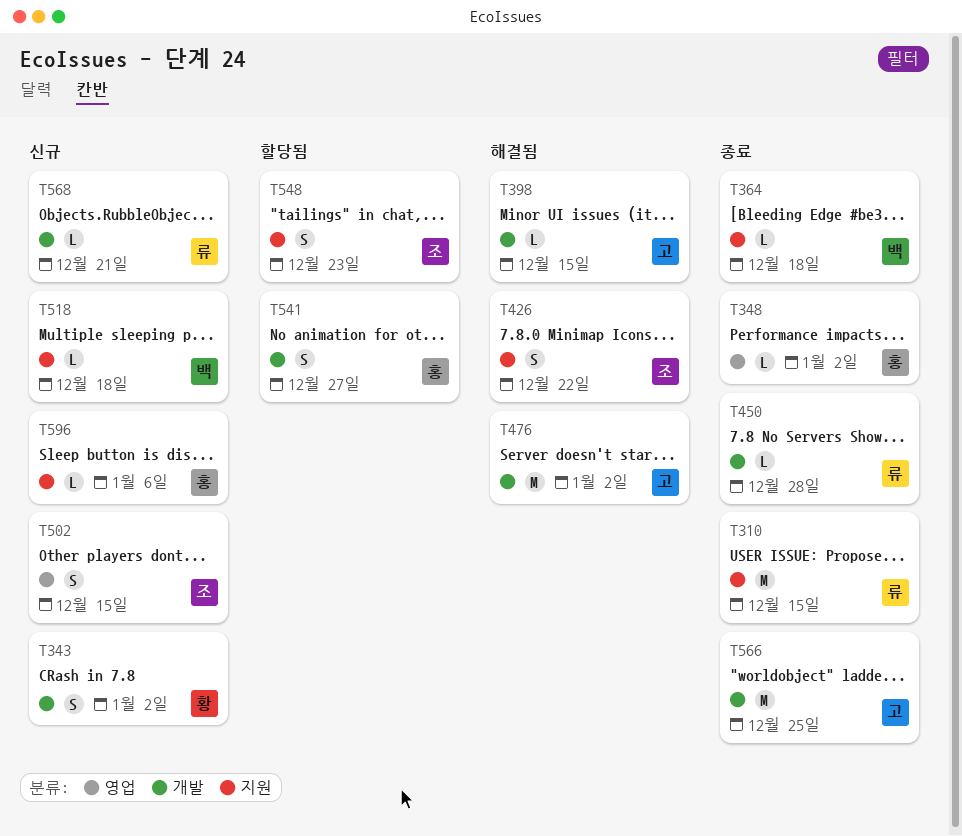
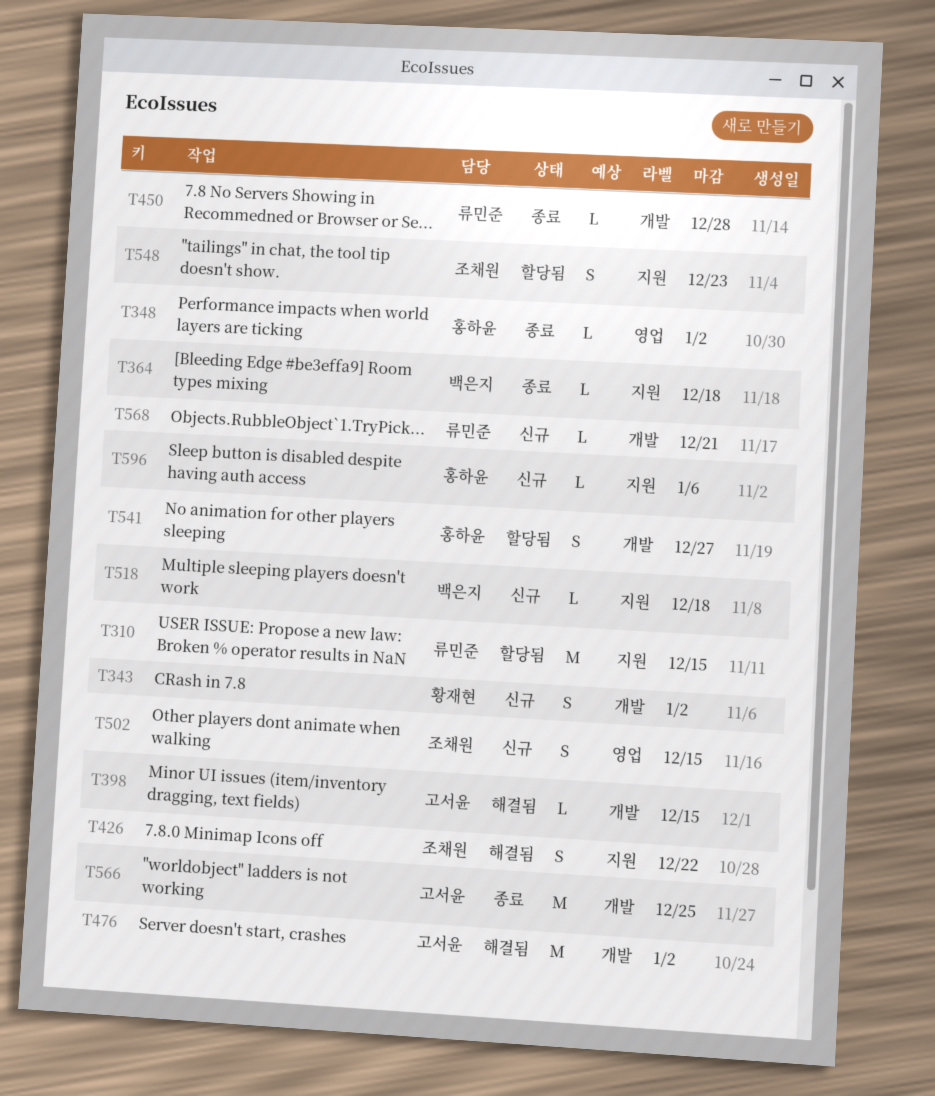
T310, status: 종료 -> 할당됨

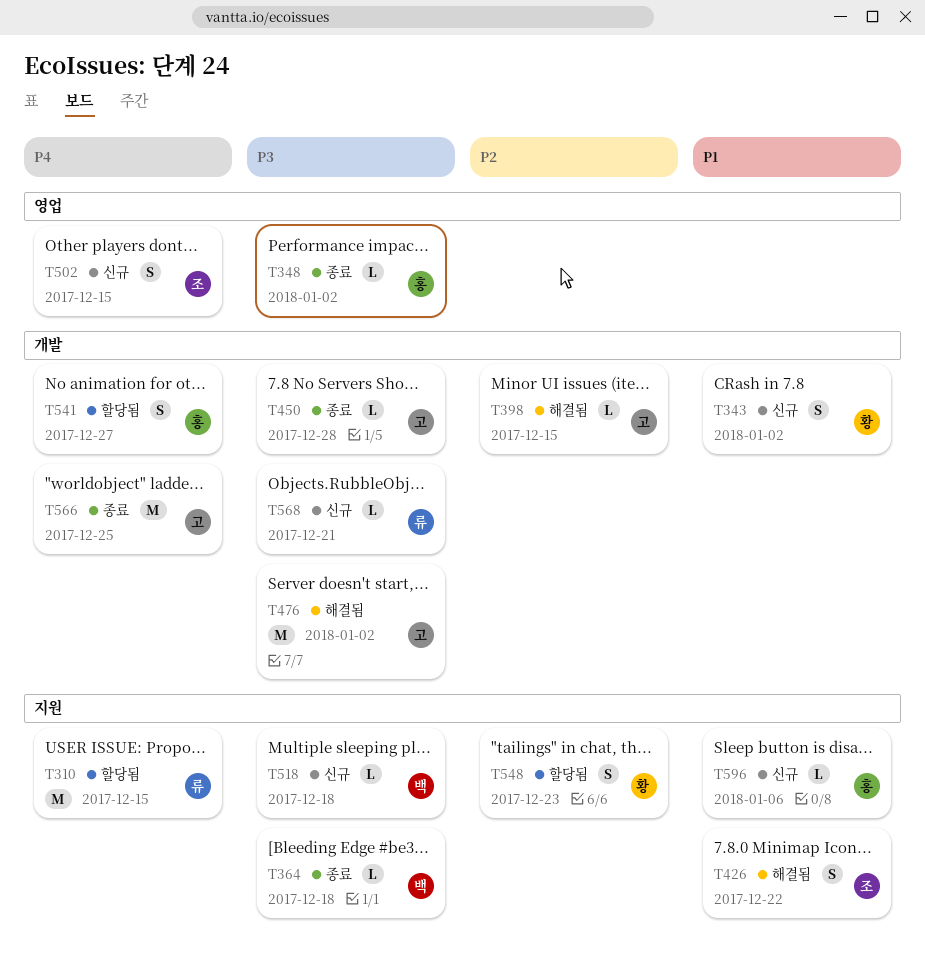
T450, owner: 류민준 -> 고서윤
T548, owner: 조채원 -> 황재현

